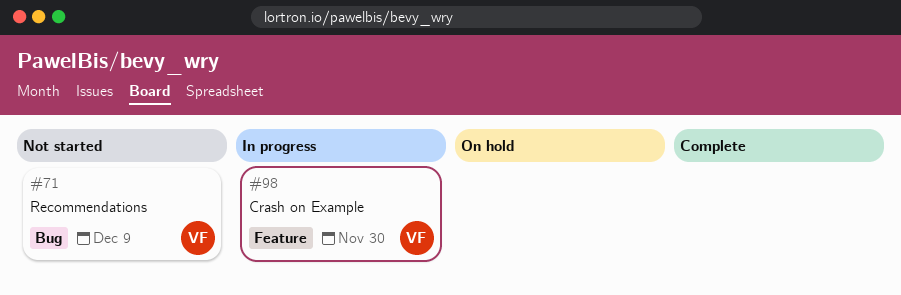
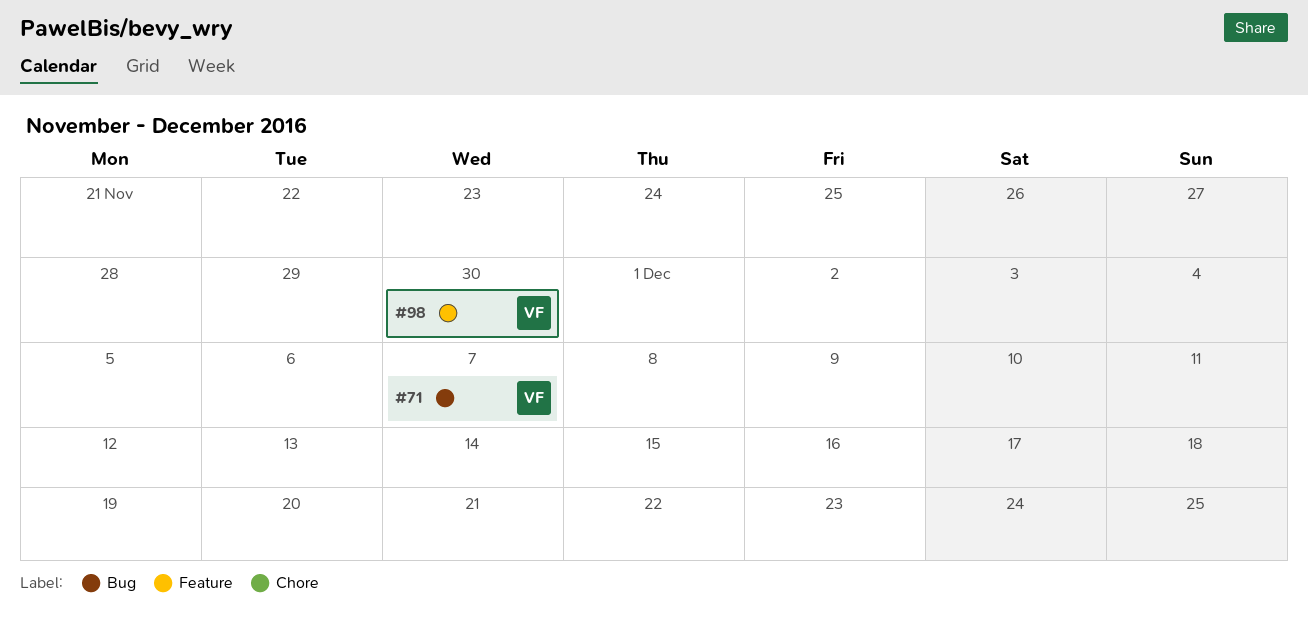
#71, due: Dec 9 -> Dec 7

